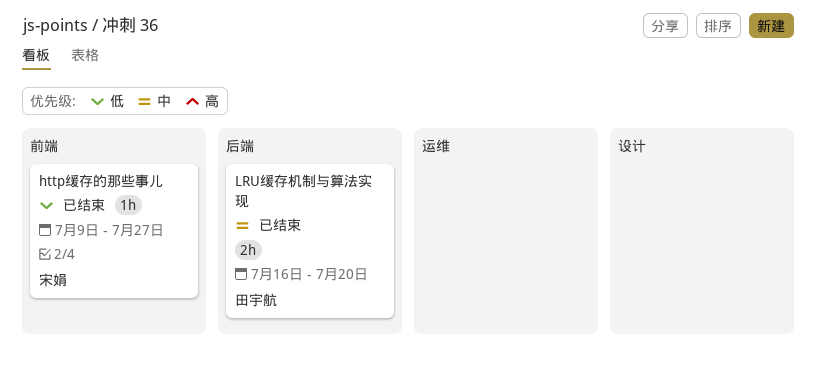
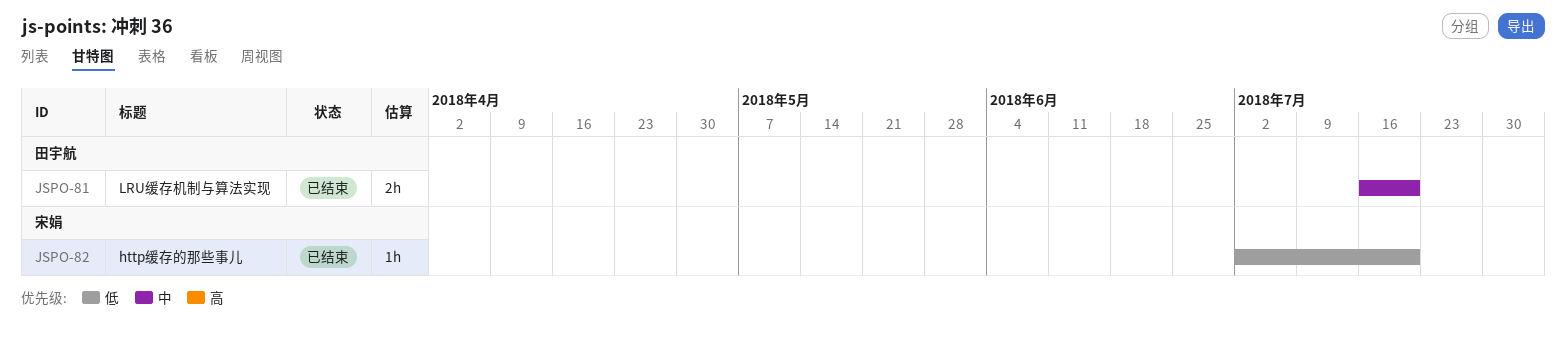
http缓存的那些事儿, start: Jul 9 -> Jul 2
http缓存的那些事儿, due: Jul 27 -> Jul 20

